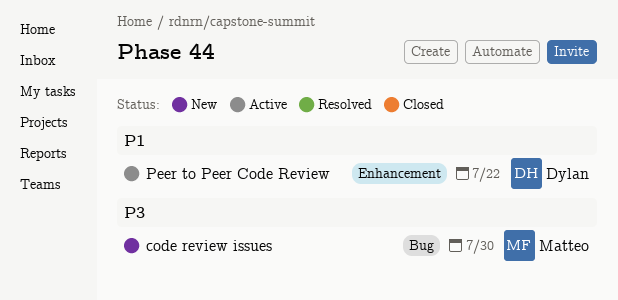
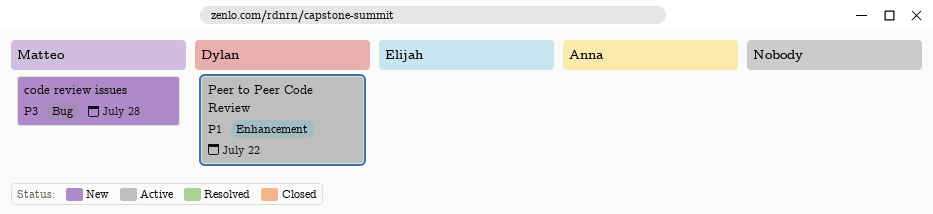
code review issues, due: Jul 30 -> Jul 28

